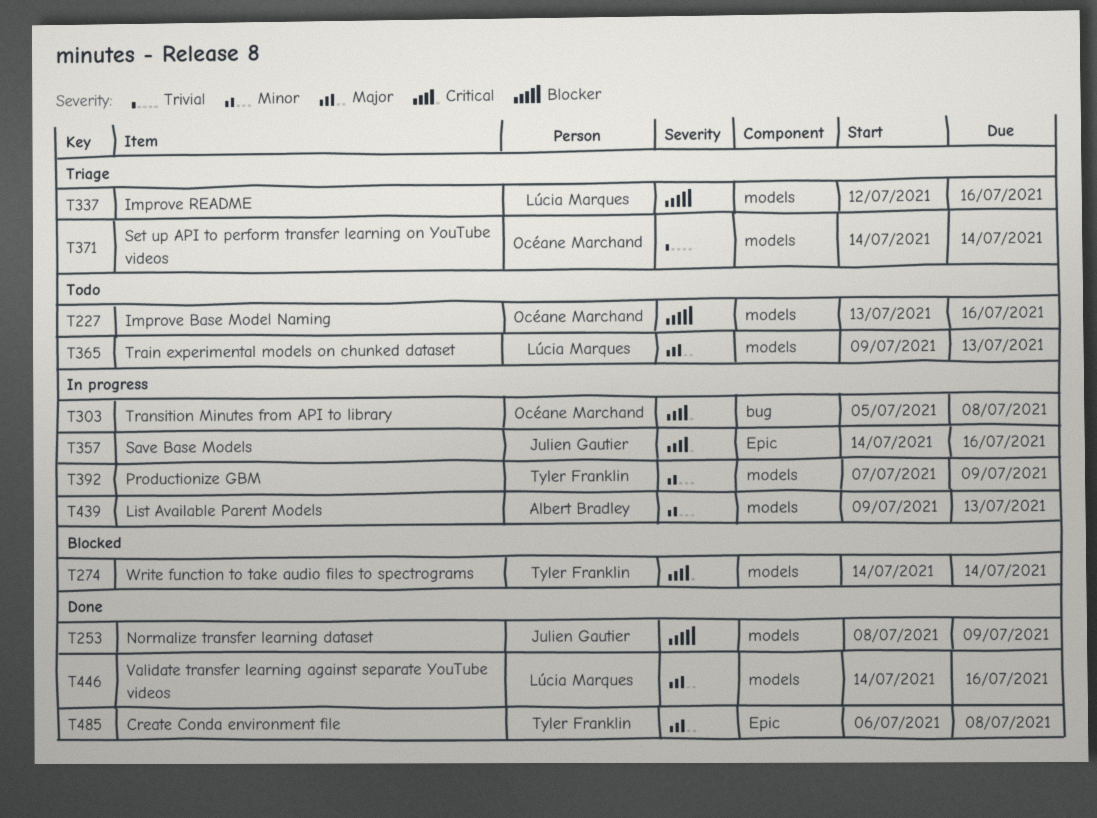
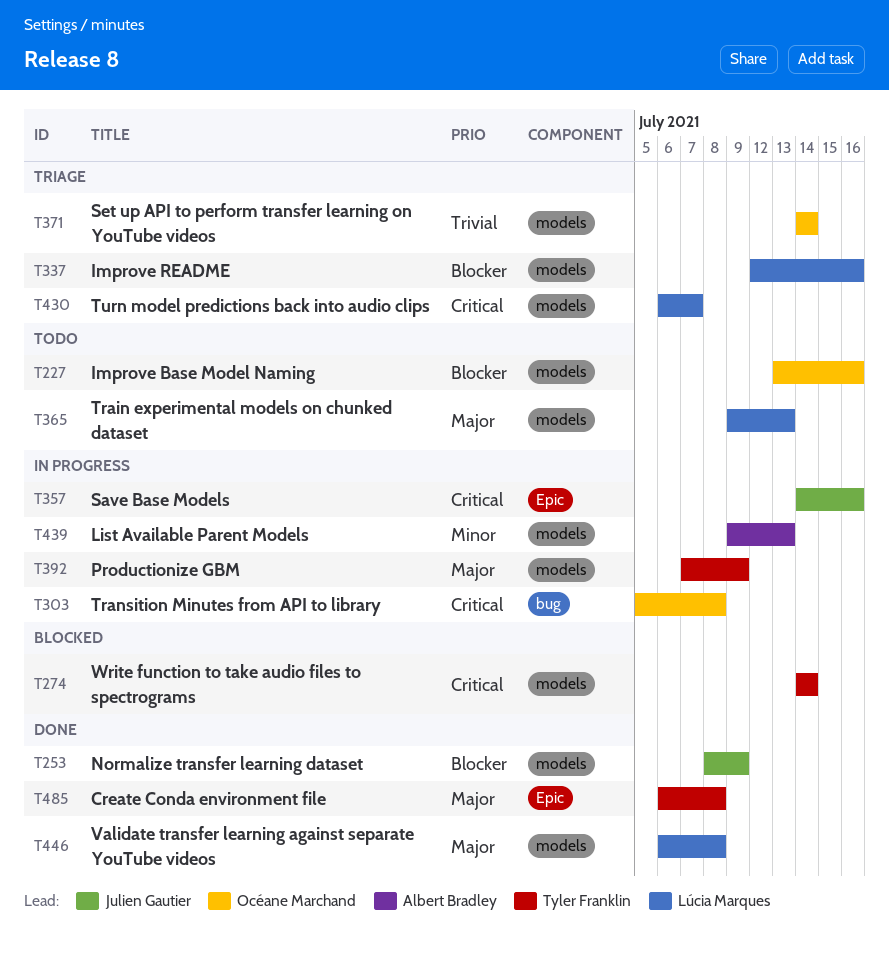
T392, priority: Minor -> Major
T430: none -> present
T446, start: Jul 14 -> Jul 6
T446, due: Jul 16 -> Jul 8

